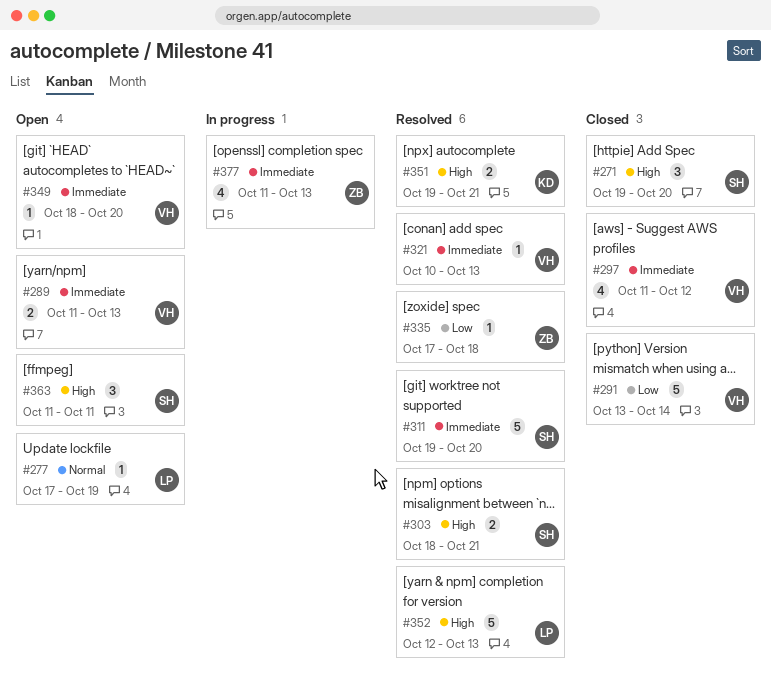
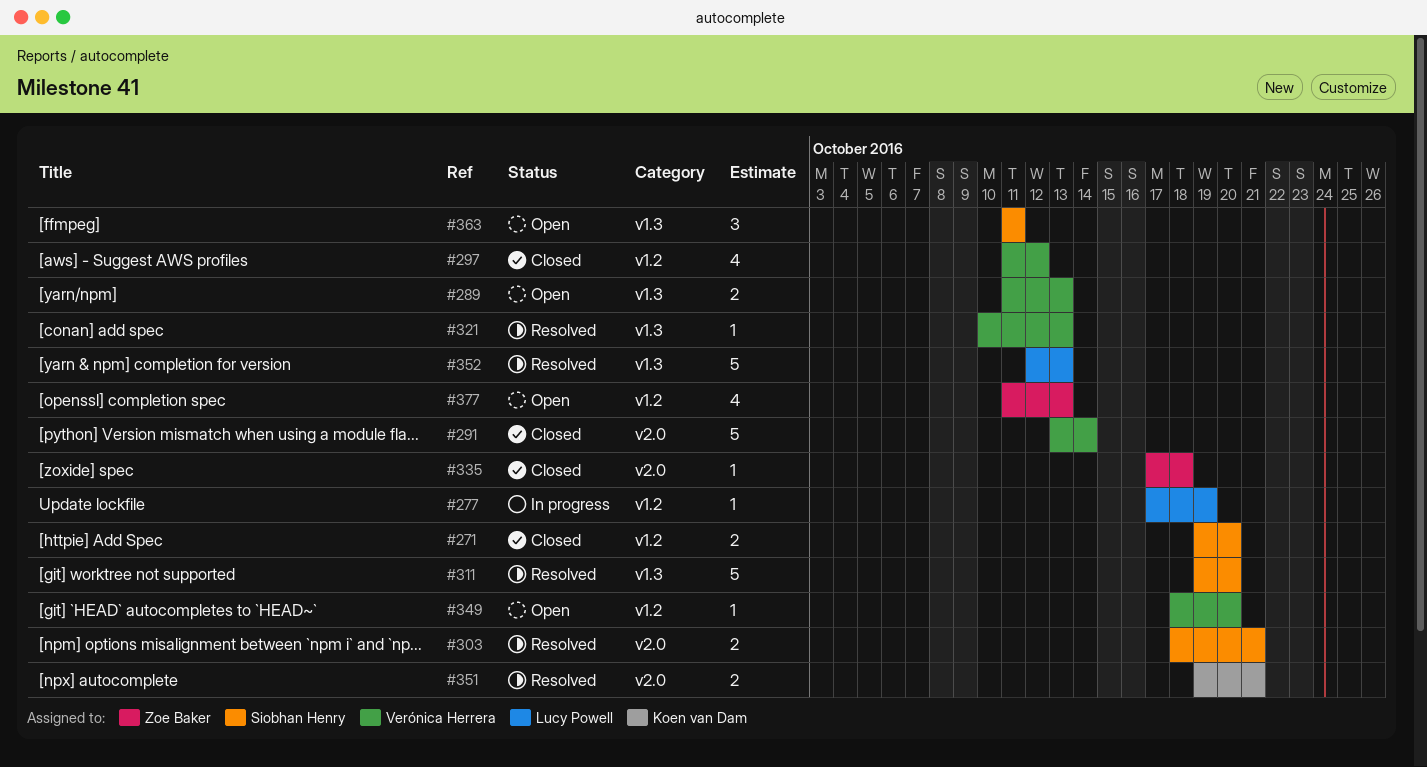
#271, estimate: 3 -> 2
#277, status: Open -> In progress
#335, status: Resolved -> Closed
#377, status: In progress -> Open

